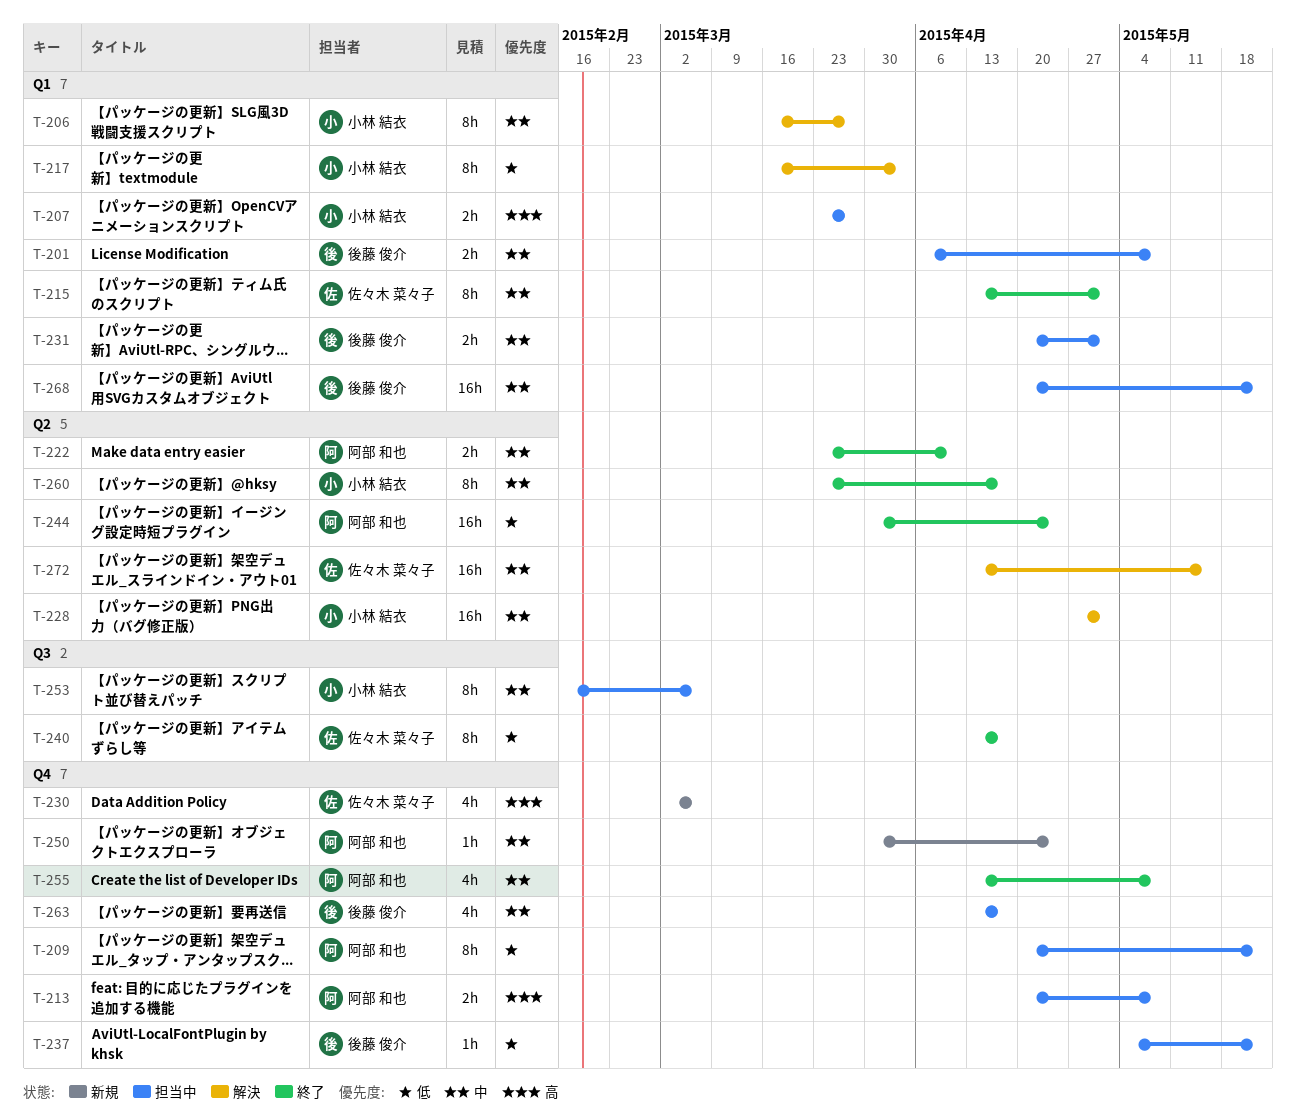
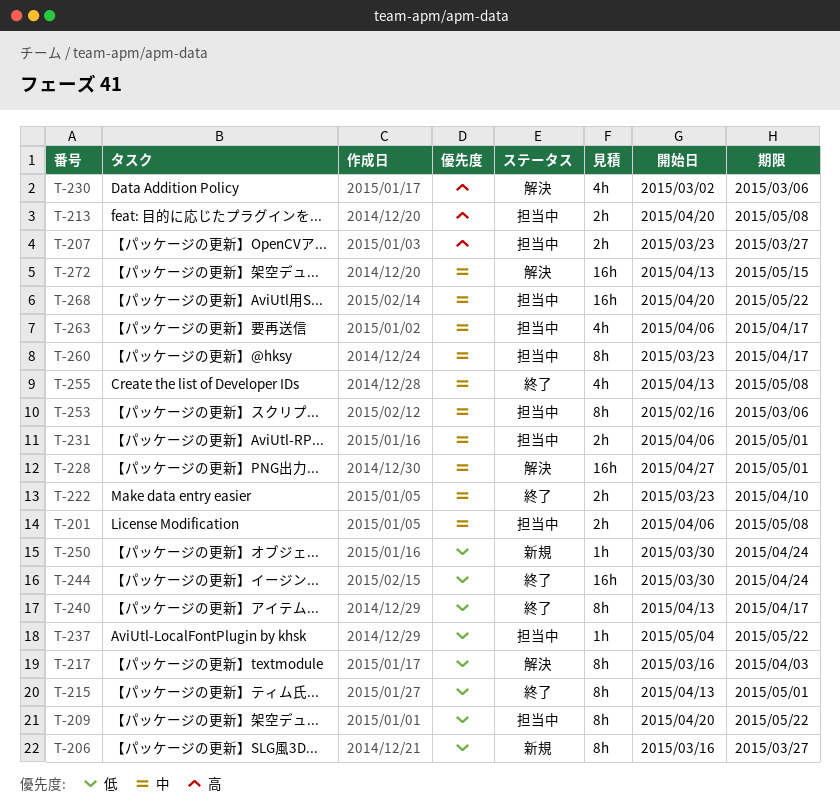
T-206, status: 解決 -> 新規
T-206, priority: 中 -> 低
T-215, priority: 中 -> 低
T-230, status: 新規 -> 解決
T-231, start: Apr 20 -> Apr 6
T-250, priority: 中 -> 低
T-260, status: 終了 -> 担当中
T-263, start: Apr 13 -> Apr 6

